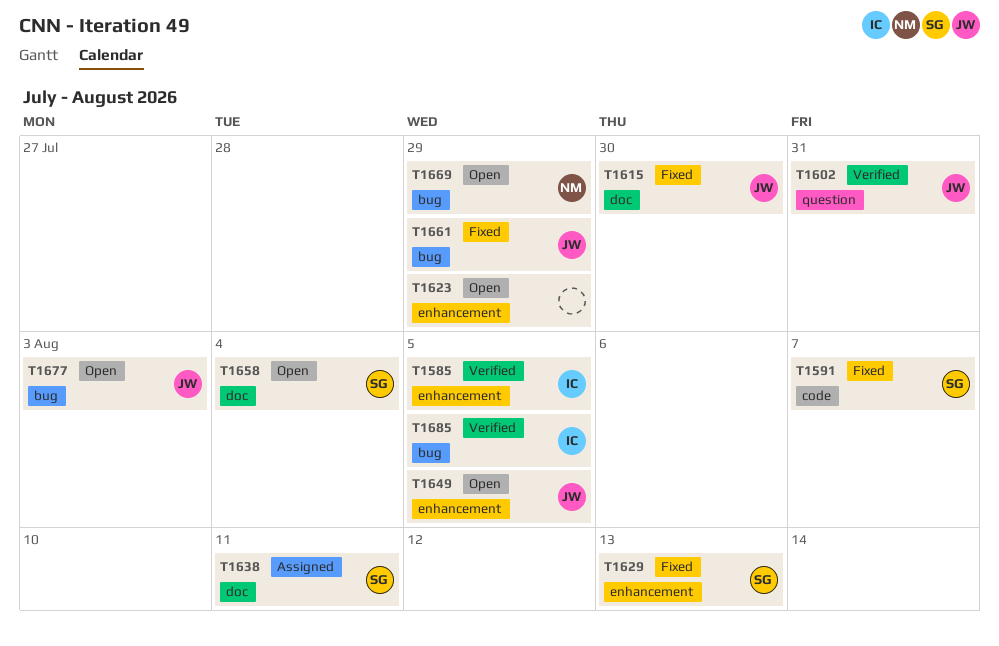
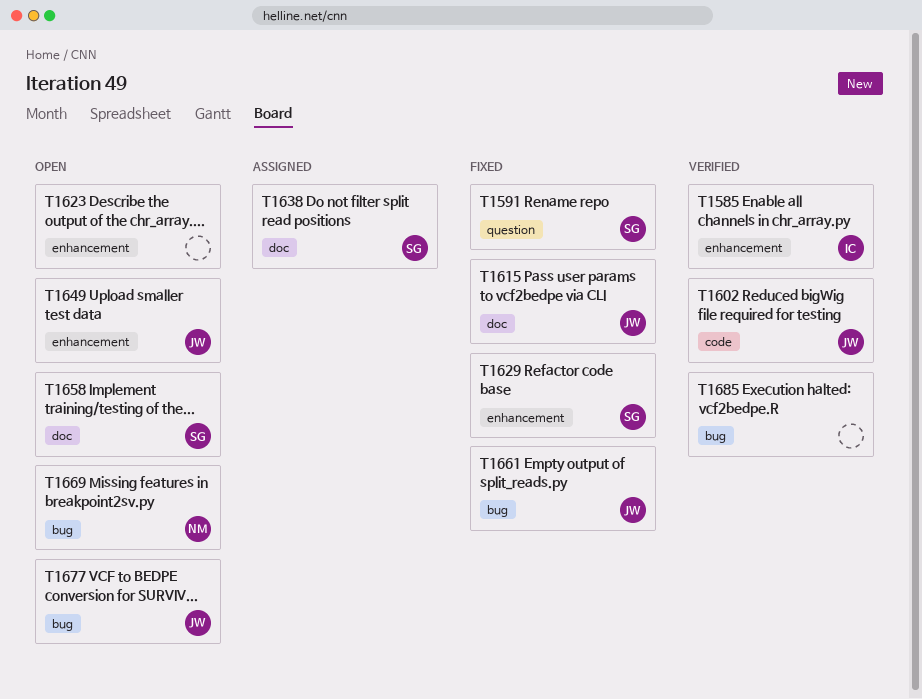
T1591, label: code -> question
T1602, label: question -> code
T1685, owner: IC -> none

